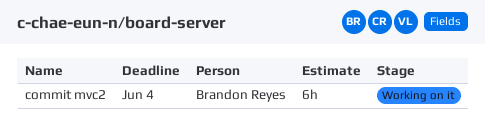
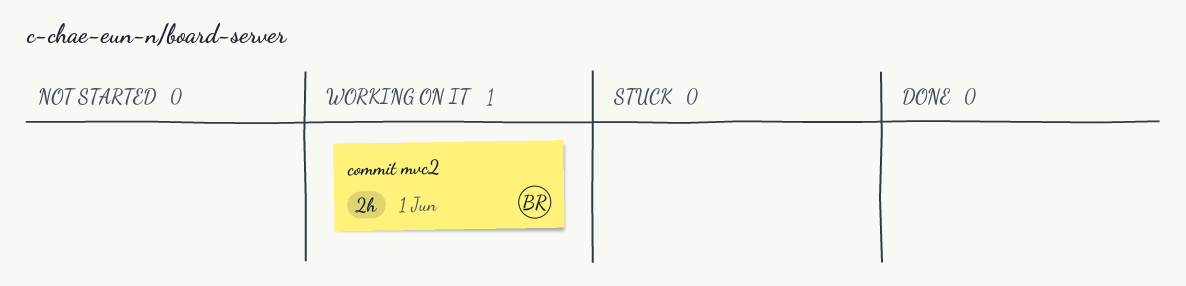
commit mvc2, estimate: 6h -> 2h
commit mvc2, due: Jun 4 -> Jun 1

